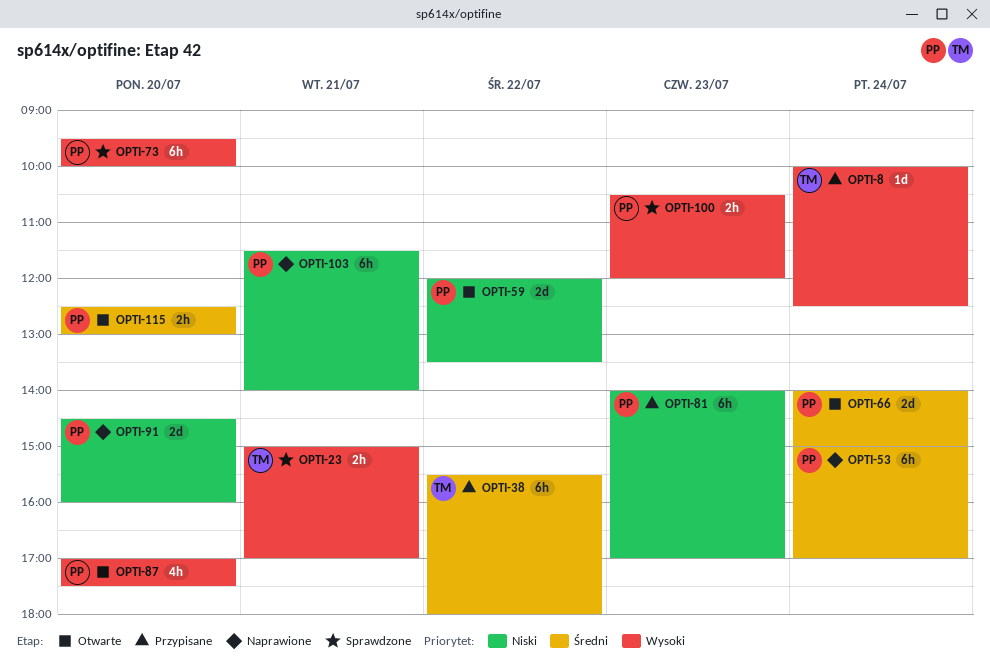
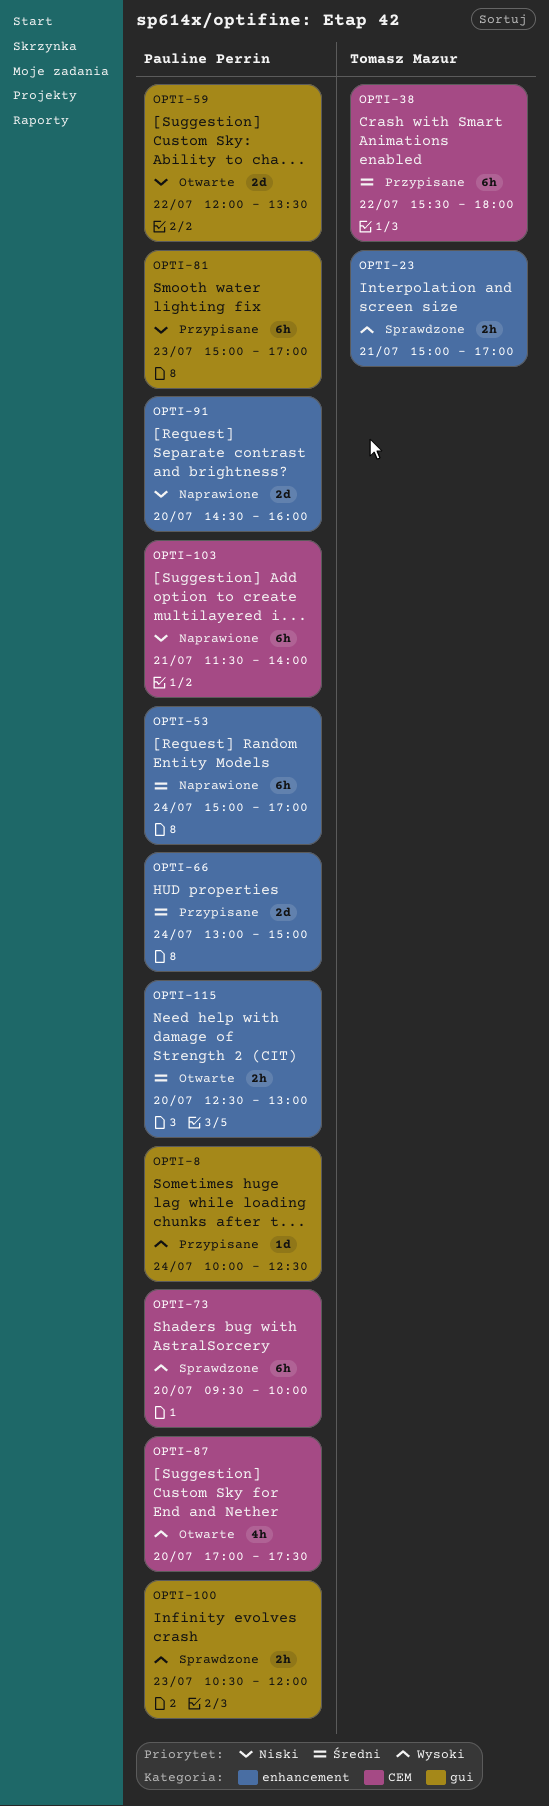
OPTI-8, owner: Tomasz Mazur -> Pauline Perrin
OPTI-66, status: Otwarte -> Przypisane
OPTI-66, begins: 14:00 -> 13:00
OPTI-81, begins: 14:00 -> 15:00

